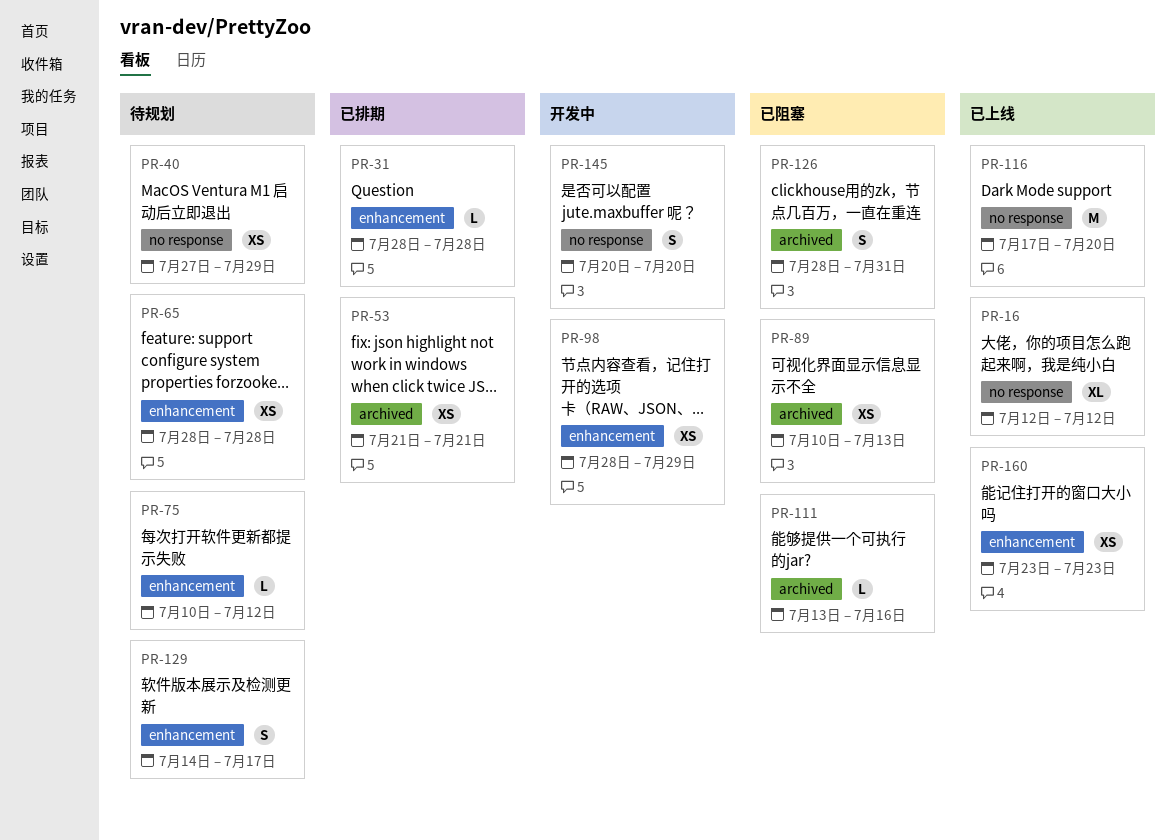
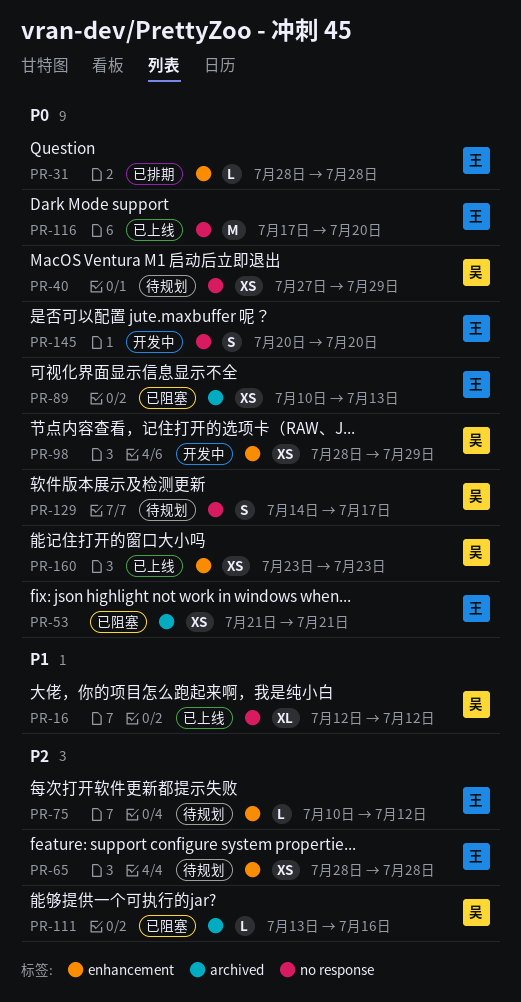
PR-53, status: 已排期 -> 已阻塞
PR-126: present -> none
PR-129, label: enhancement -> no response

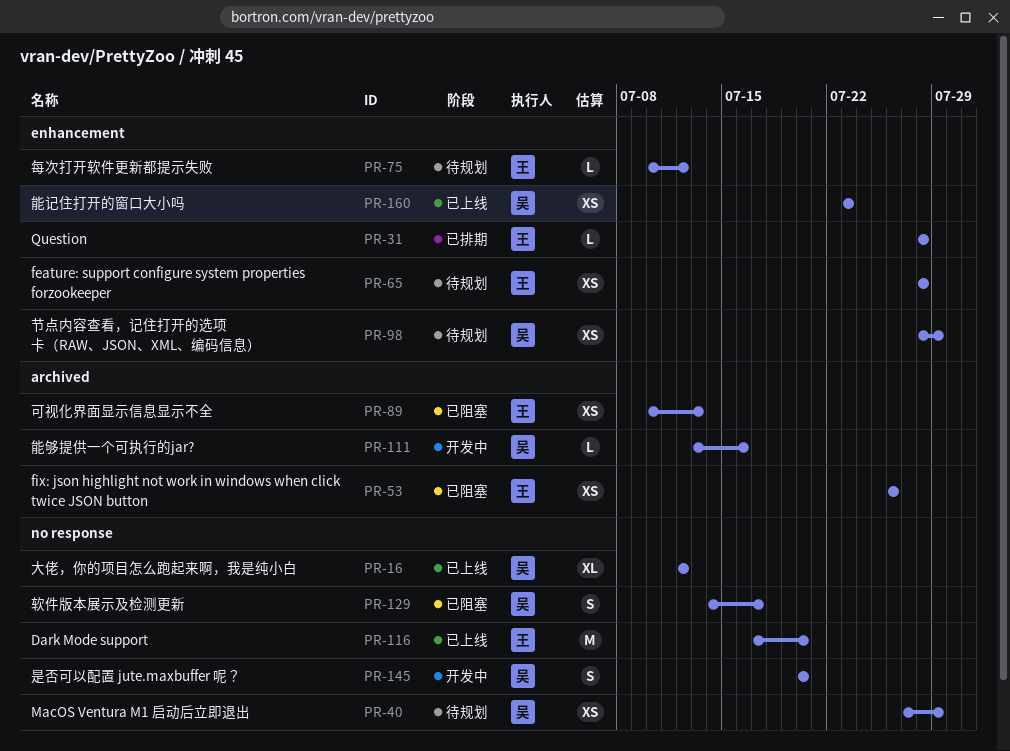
PR-53, start: Jul 21 -> Jul 26
PR-53, due: Jul 21 -> Jul 26
PR-98, status: 开发中 -> 待规划
PR-111, status: 已阻塞 -> 开发中
PR-129, status: 待规划 -> 已阻塞
PR-145, owner: 王 -> 吴

